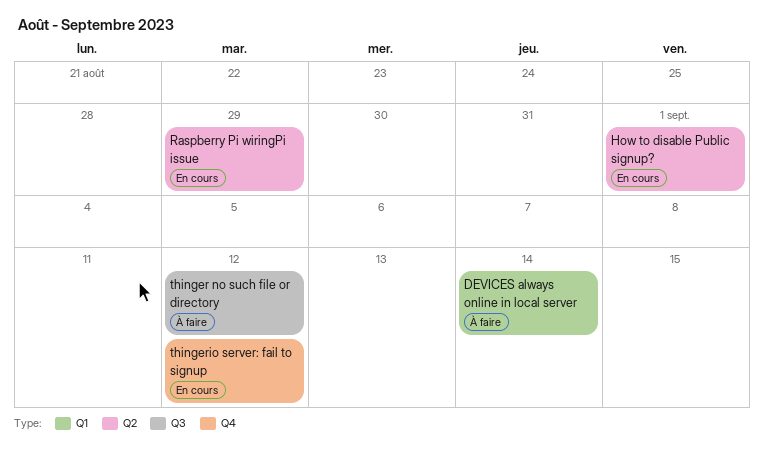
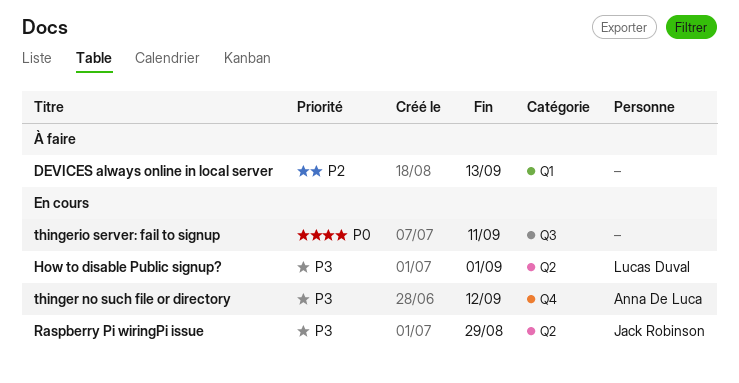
DEVICES always online in local server, due: Sep 14 -> Sep 13
thinger no such file or directory, status: À faire -> En cours
thinger no such file or directory, label: Q3 -> Q4
thingerio server: fail to signup, label: Q4 -> Q3
thingerio server: fail to signup, due: Sep 12 -> Sep 11

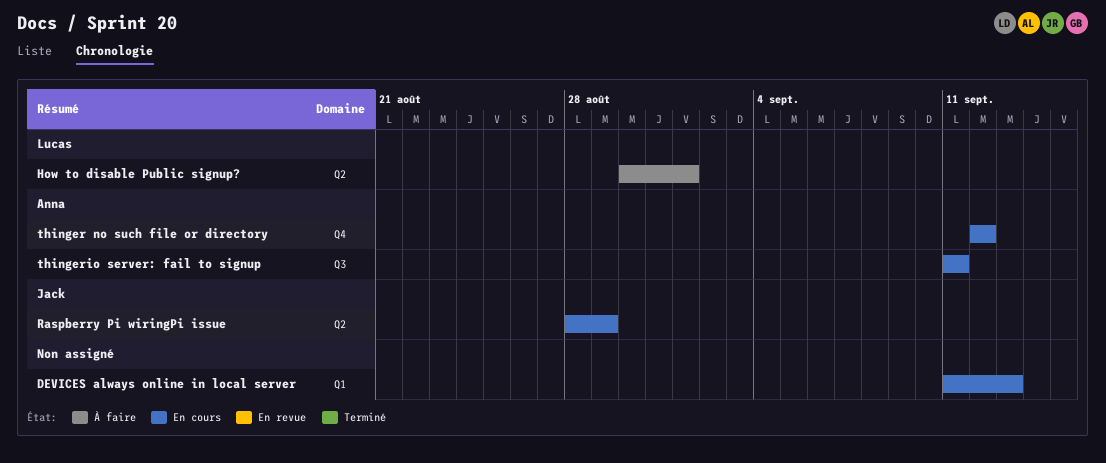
DEVICES always online in local server, status: À faire -> En cours
How to disable Public signup?, status: En cours -> À faire
thingerio server: fail to signup, owner: none -> Anna De Luca

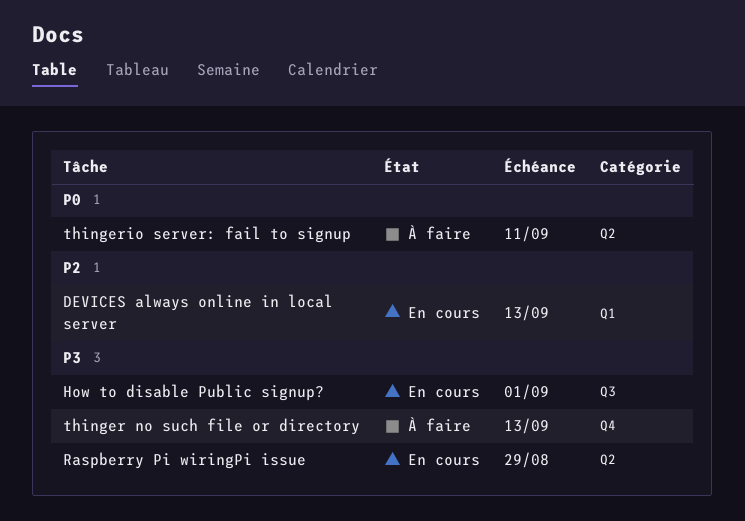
How to disable Public signup?, status: À faire -> En cours
How to disable Public signup?, label: Q2 -> Q3
thinger no such file or directory, status: En cours -> À faire
thinger no such file or directory, due: Sep 12 -> Sep 13
thingerio server: fail to signup, status: En cours -> À faire
thingerio server: fail to signup, label: Q3 -> Q2

